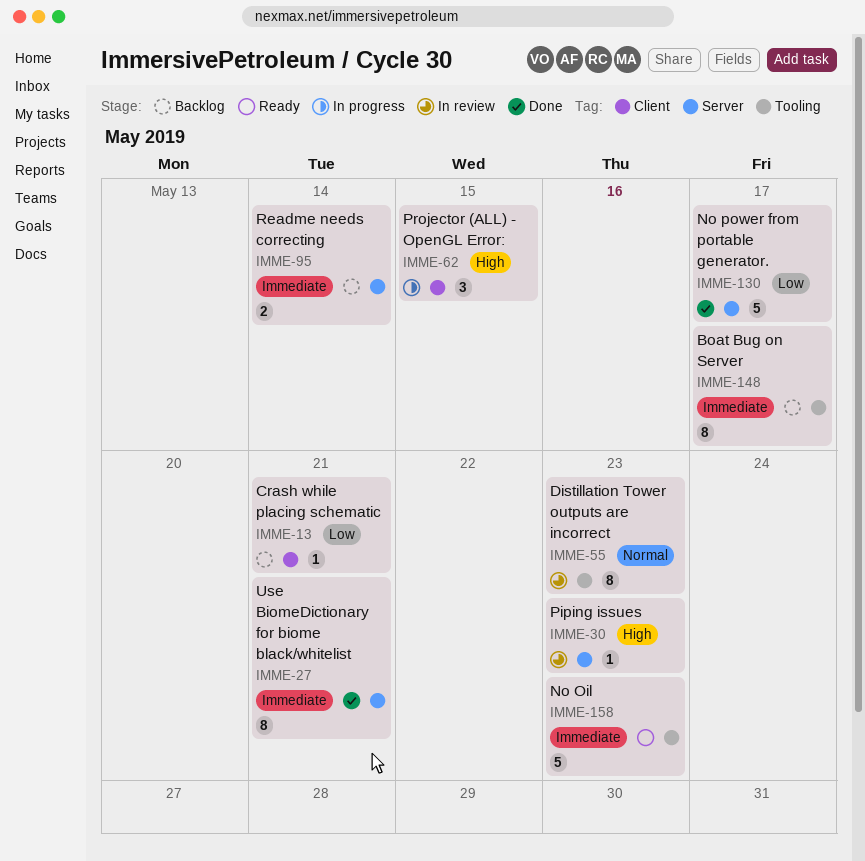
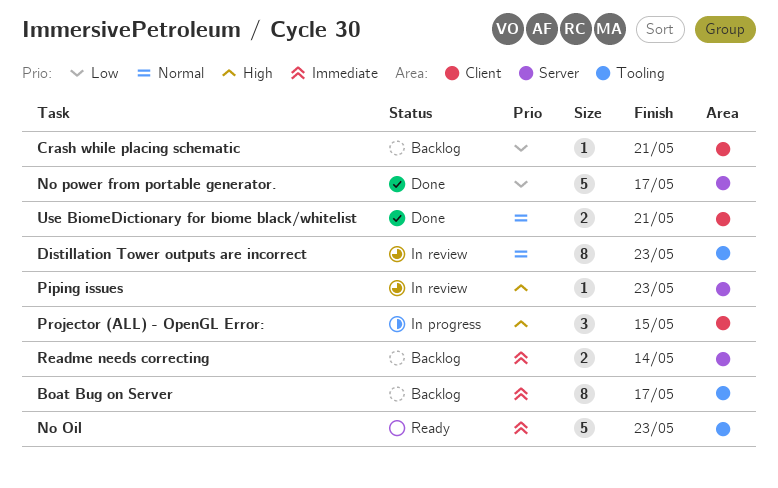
Use BiomeDictionary for biome black/whitelist, priority: Immediate -> Normal
Use BiomeDictionary for biome black/whitelist, label: Server -> Client
Use BiomeDictionary for biome black/whitelist, estimate: 8 -> 2

